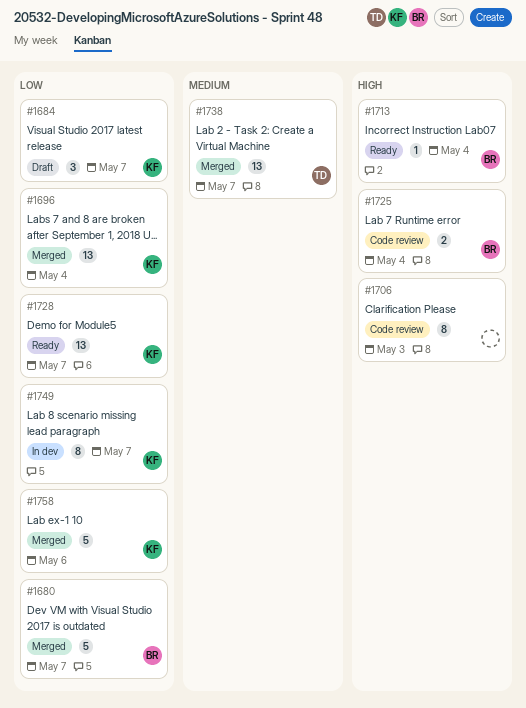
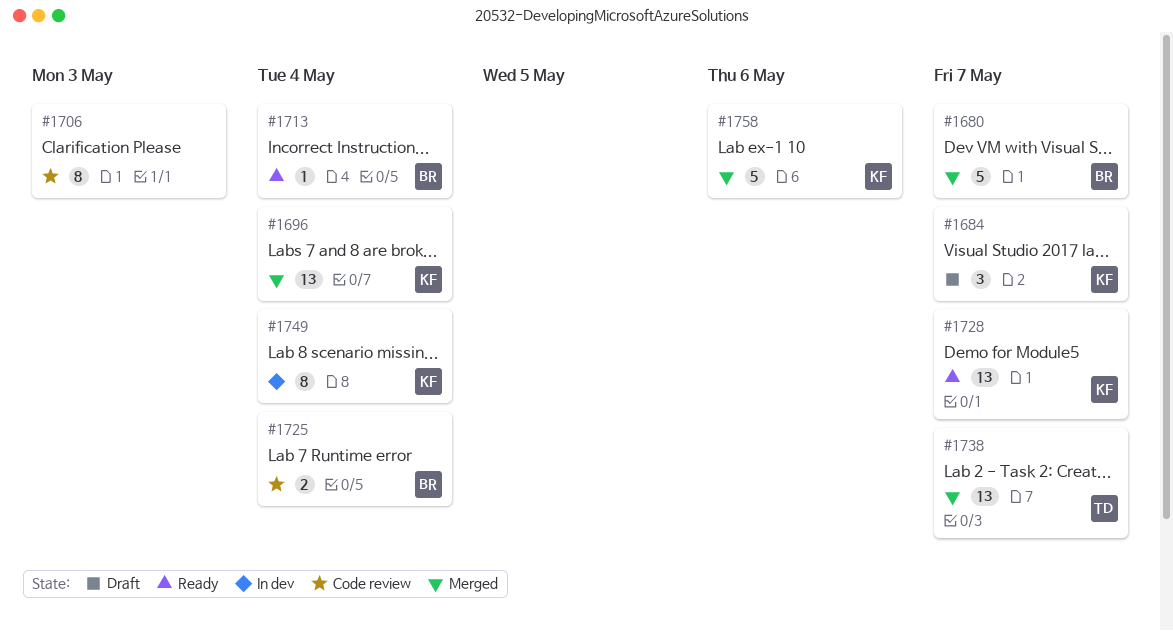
#1749, due: May 7 -> May 4

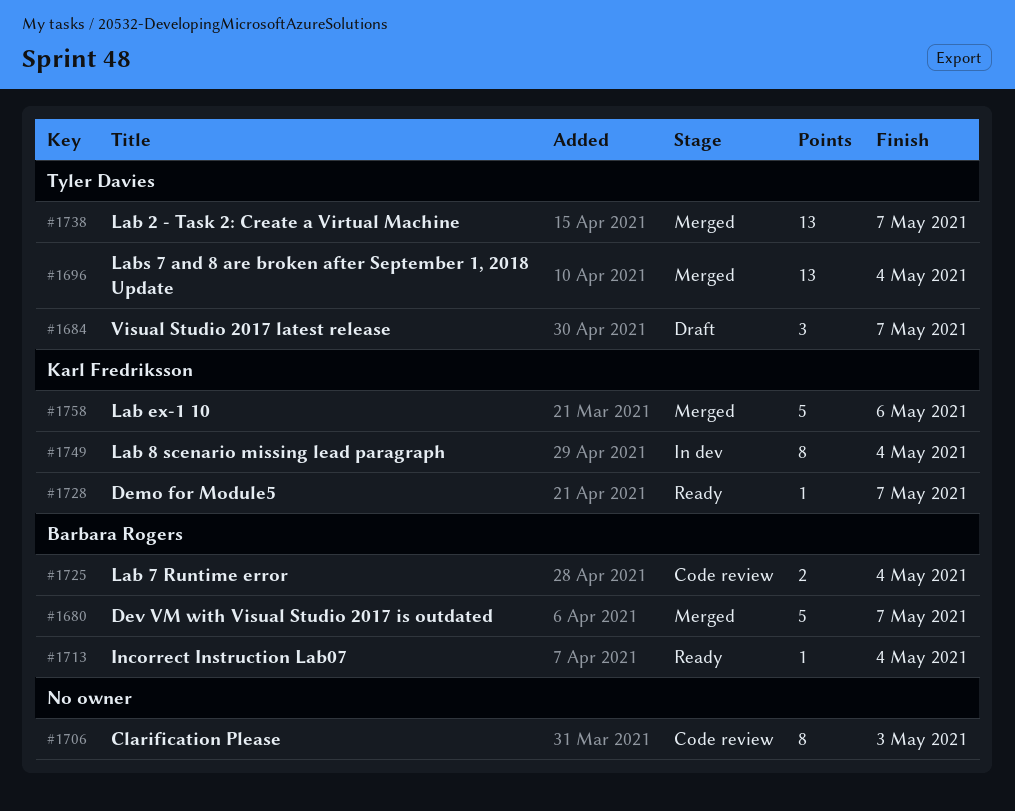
#1684, owner: Karl Fredriksson -> Tyler Davies
#1696, owner: Karl Fredriksson -> Tyler Davies
#1728, estimate: 13 -> 1

